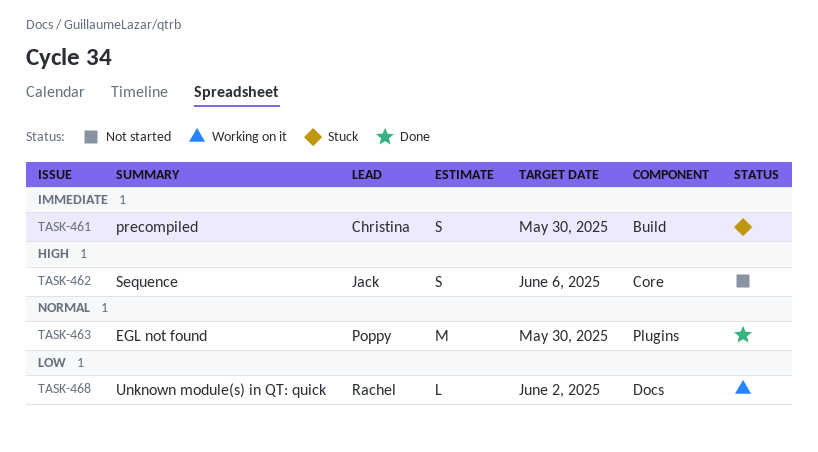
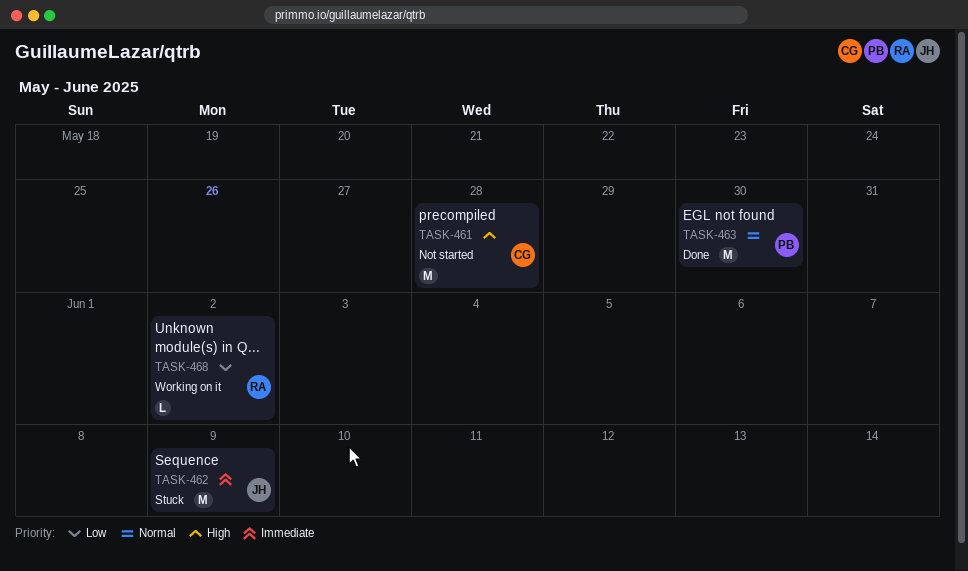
TASK-461, status: Stuck -> Not started
TASK-461, priority: Immediate -> High
TASK-461, estimate: S -> M
TASK-461, due: May 30 -> May 28
TASK-462, status: Not started -> Stuck
TASK-462, priority: High -> Immediate
TASK-462, estimate: S -> M
TASK-462, due: Jun 6 -> Jun 9

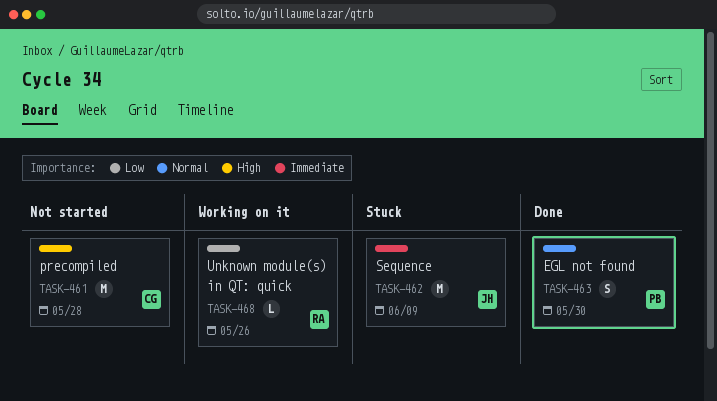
TASK-463, estimate: M -> S
TASK-468, due: Jun 2 -> May 26

